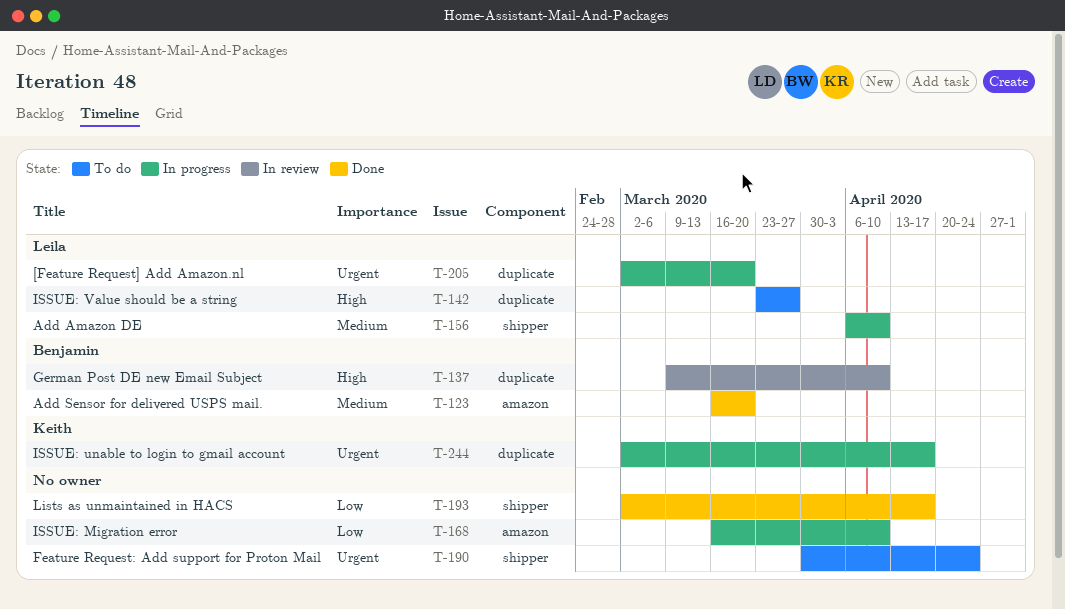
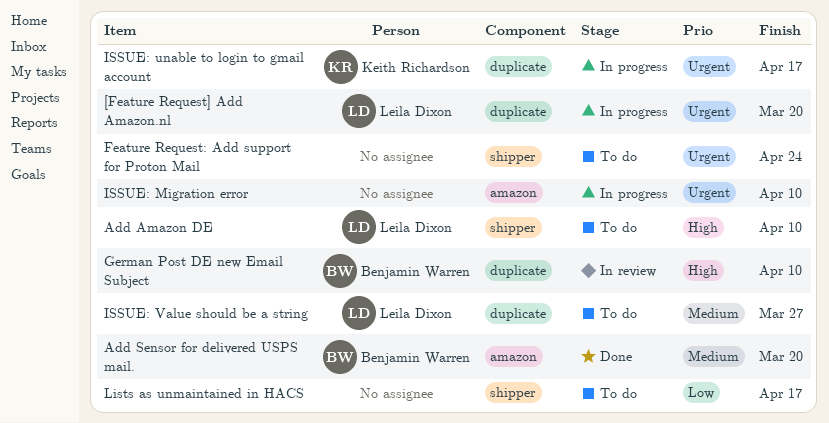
Add Amazon DE, status: In progress -> To do
Add Amazon DE, priority: Medium -> High
ISSUE: Migration error, priority: Low -> Urgent
ISSUE: Value should be a string, priority: High -> Medium
Lists as unmaintained in HACS, status: Done -> To do

